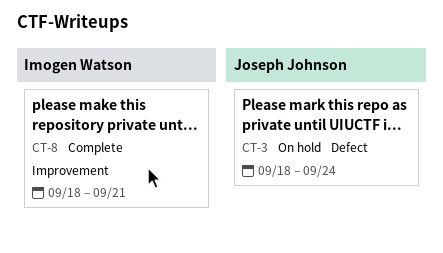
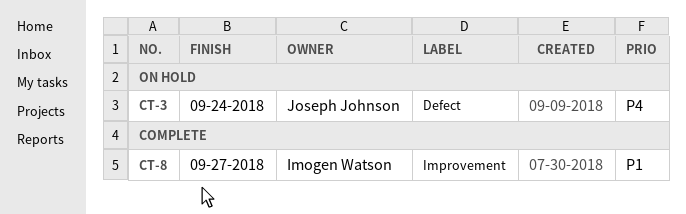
CT-8, due: Sep 21 -> Sep 27

